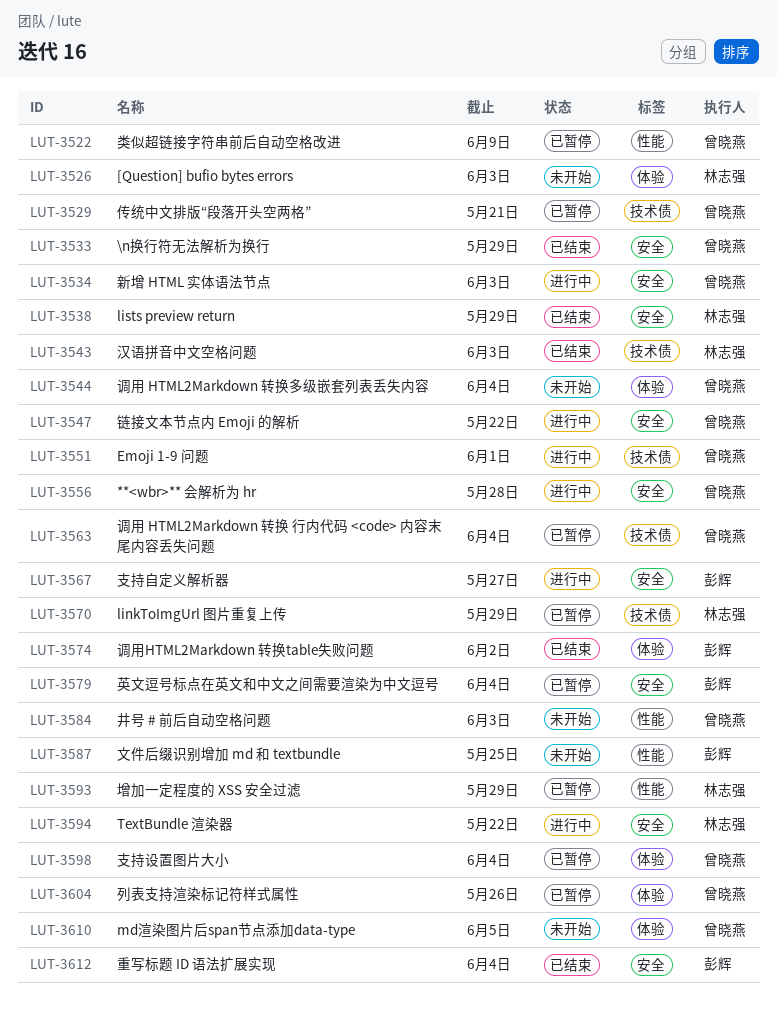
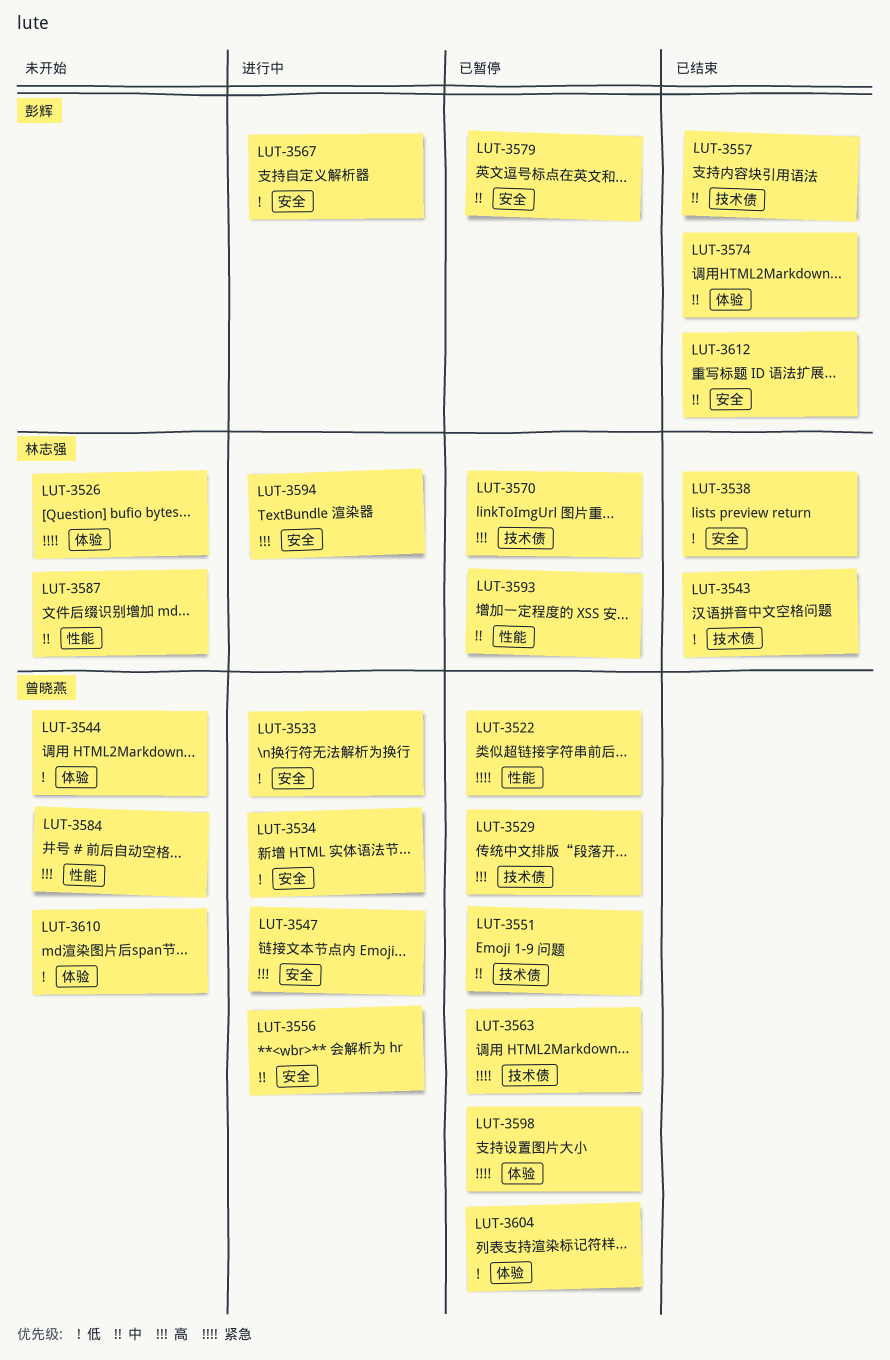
LUT-3533, status: 已结束 -> 进行中
LUT-3551, status: 进行中 -> 已暂停
LUT-3557: none -> present
LUT-3587, owner: 彭辉 -> 林志强

